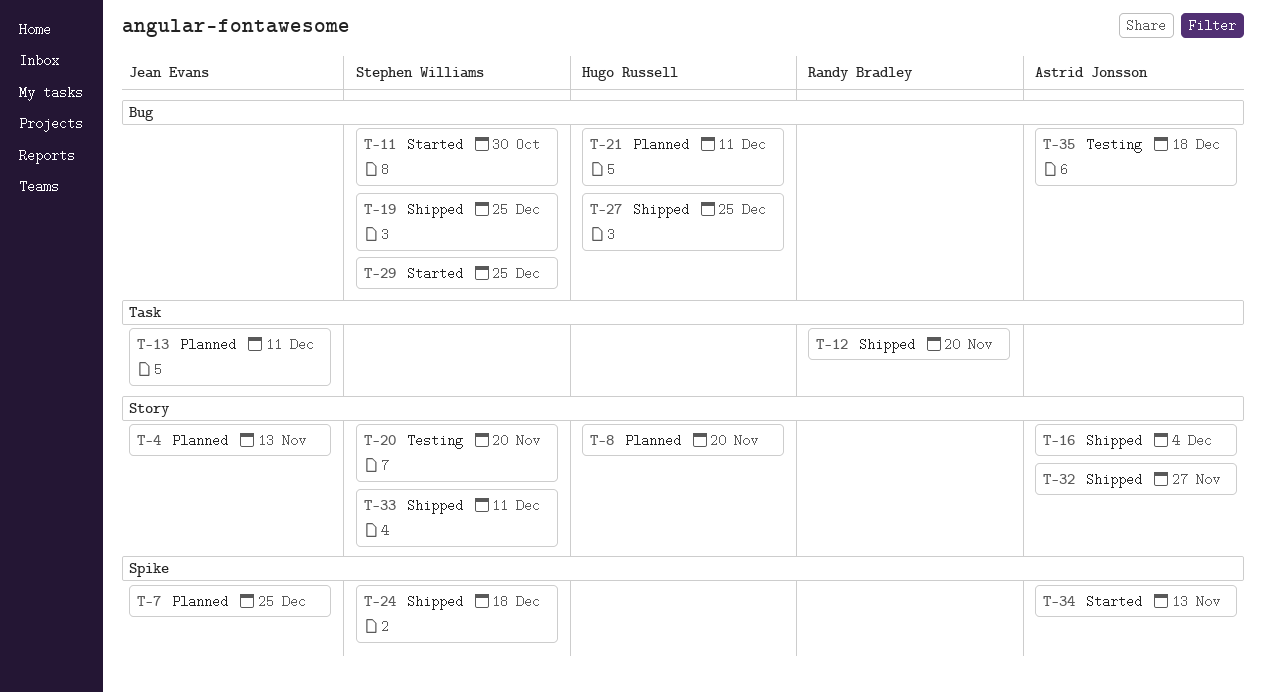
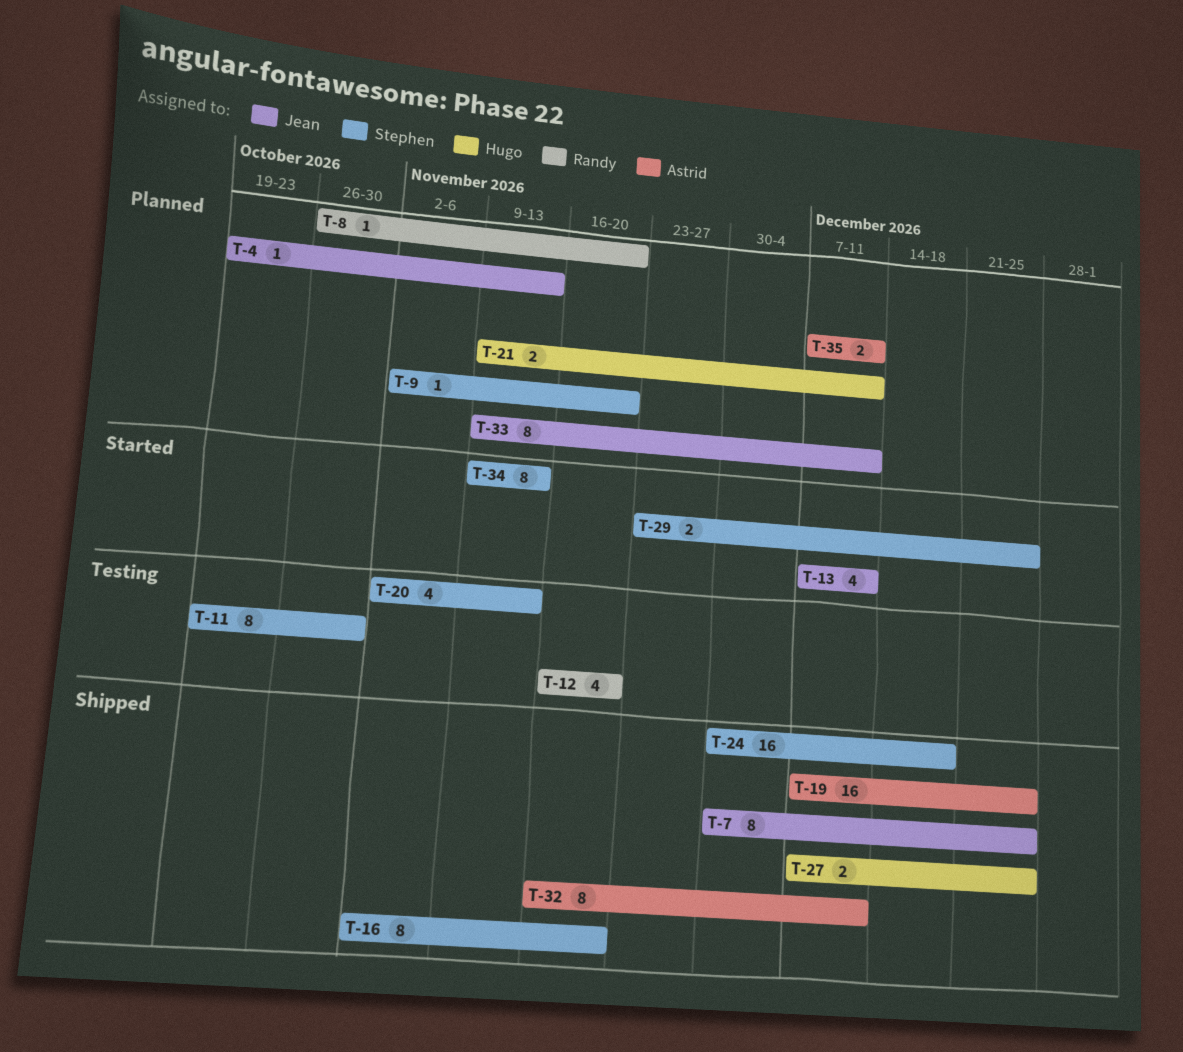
T-7, status: Planned -> Shipped
T-8, owner: Hugo Russell -> Randy Bradley
T-9: none -> present
T-11, status: Started -> Testing
T-12, status: Shipped -> Testing
T-13, status: Planned -> Started
T-16, owner: Astrid Jonsson -> Stephen Williams
T-16, due: Dec 4 -> Nov 20
T-19, owner: Stephen Williams -> Astrid Jonsson
T-20, due: Nov 20 -> Nov 13
T-32, due: Nov 27 -> Dec 11
T-33, status: Shipped -> Planned
T-33, owner: Stephen Williams -> Jean Evans
T-34, owner: Astrid Jonsson -> Stephen Williams
T-35, status: Testing -> Planned
T-35, due: Dec 18 -> Dec 11

